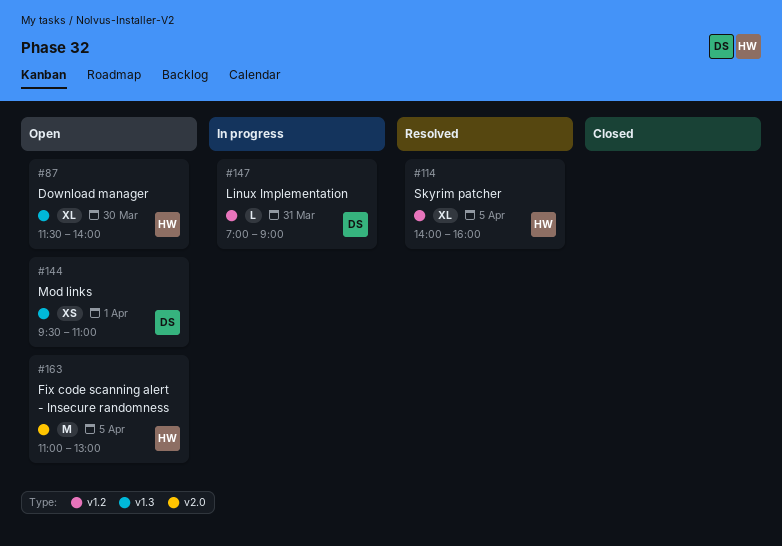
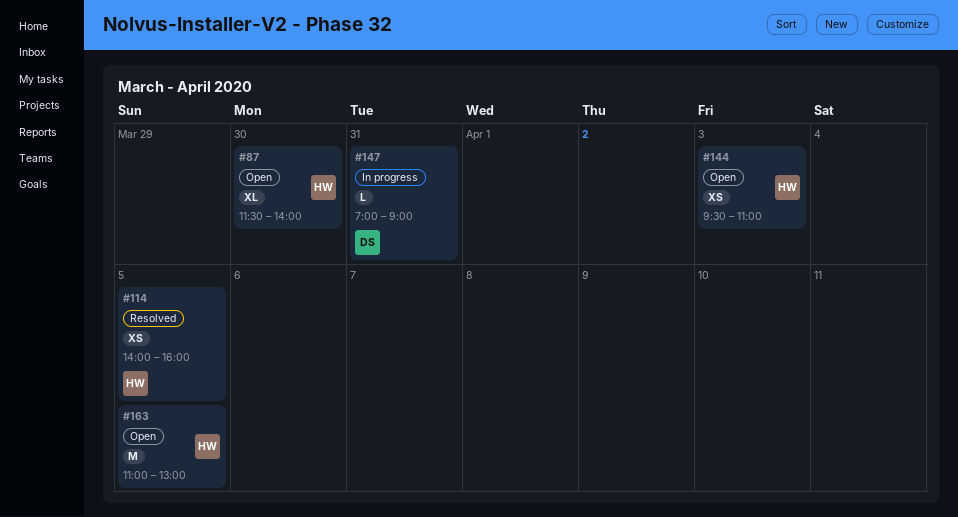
#114, estimate: XL -> XS
#144, owner: DS -> HW
#144, day: Apr 1 -> Apr 3

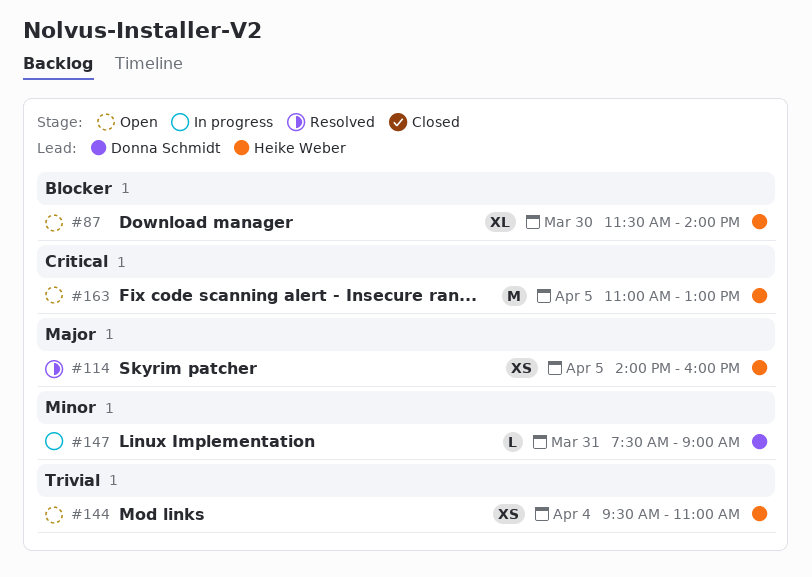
#144, day: Apr 3 -> Apr 4
#147, begins: 07:00 -> 07:30

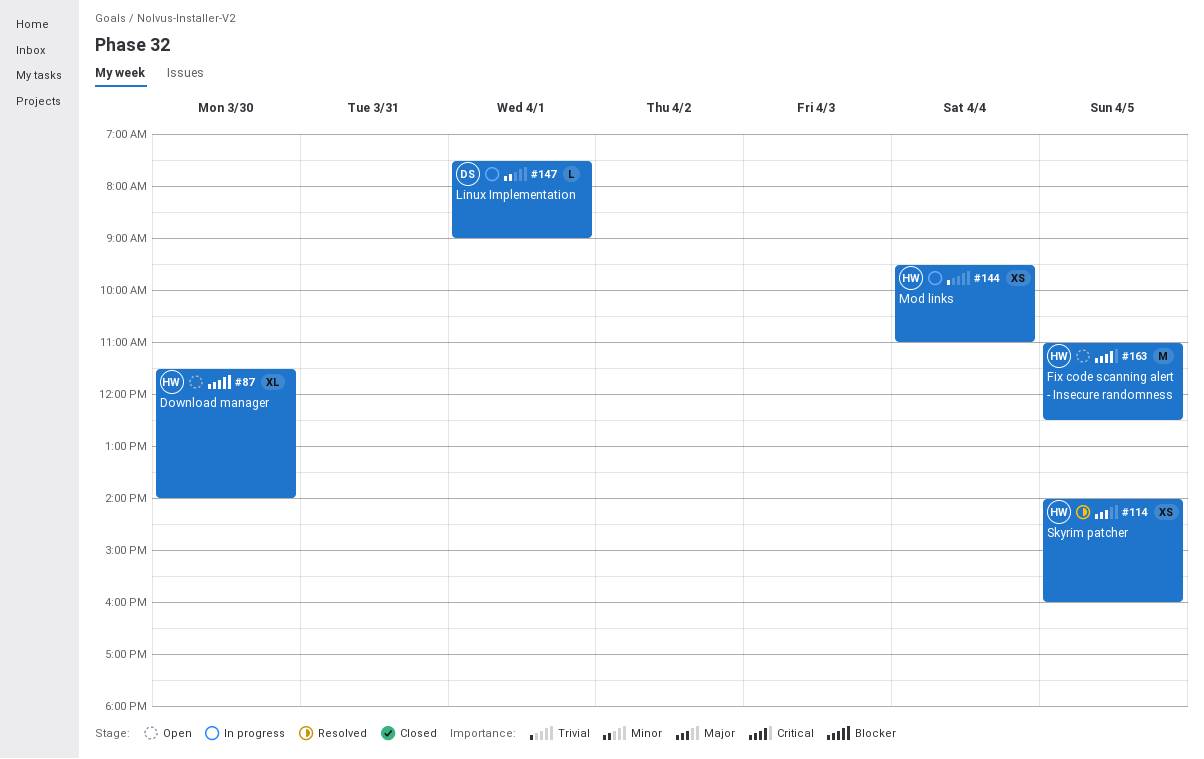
#144, status: Open -> In progress
#147, day: Mar 31 -> Apr 1
#163, ends: 13:00 -> 12:30

